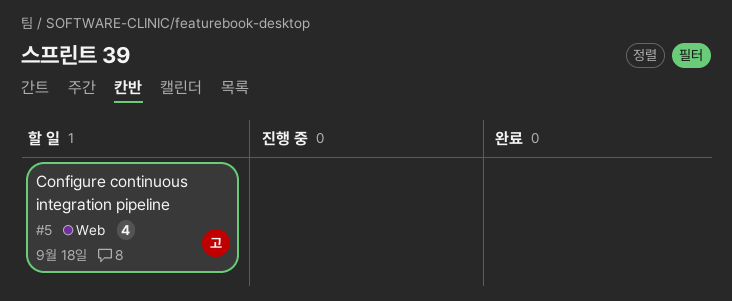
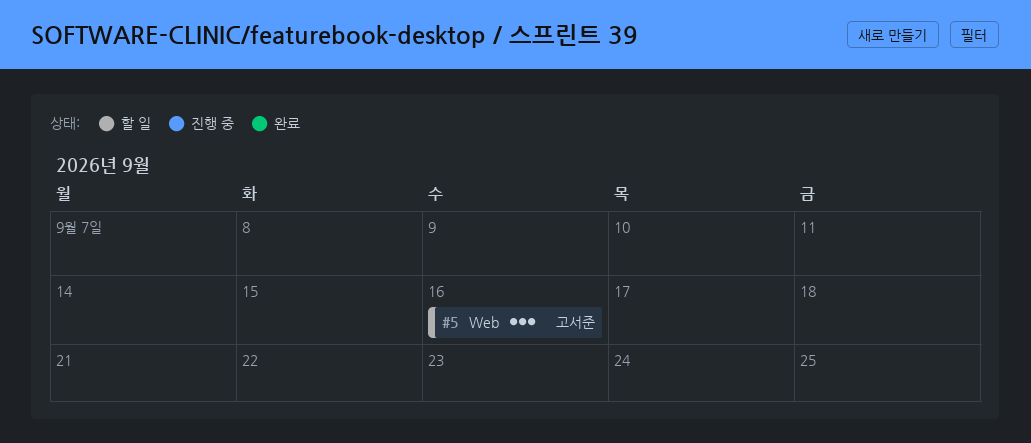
#5, estimate: 4 -> 3
#5, due: Sep 18 -> Sep 16

